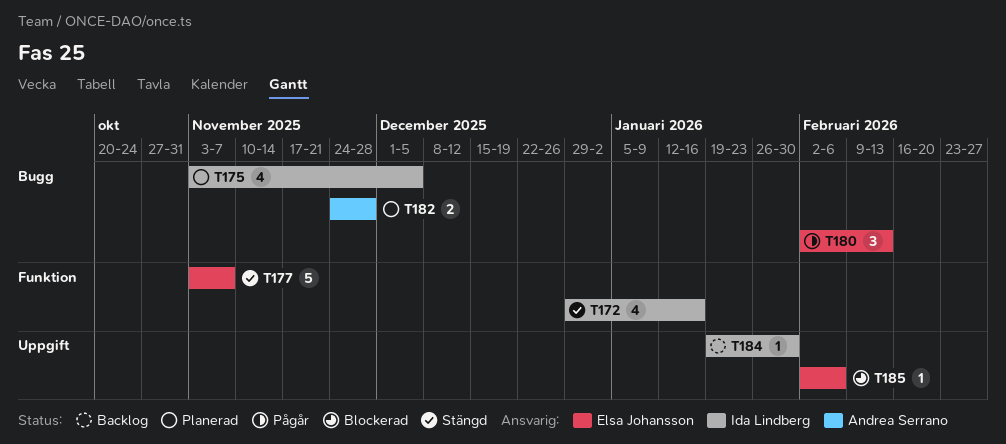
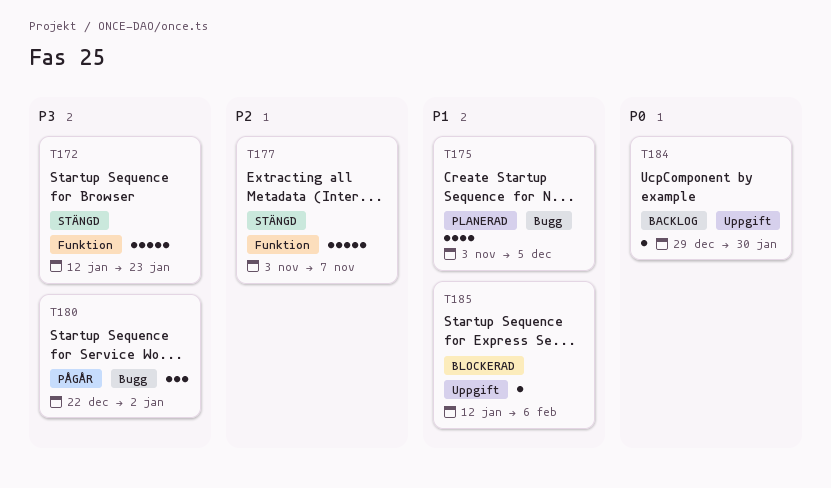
T172, estimate: 4 -> 5
T172, start: Dec 29 -> Jan 12
T172, due: Jan 16 -> Jan 23
T180, start: Feb 2 -> Dec 22
T180, due: Feb 13 -> Jan 2
T182: present -> none
T184, start: Jan 19 -> Dec 29
T185, start: Feb 2 -> Jan 12

